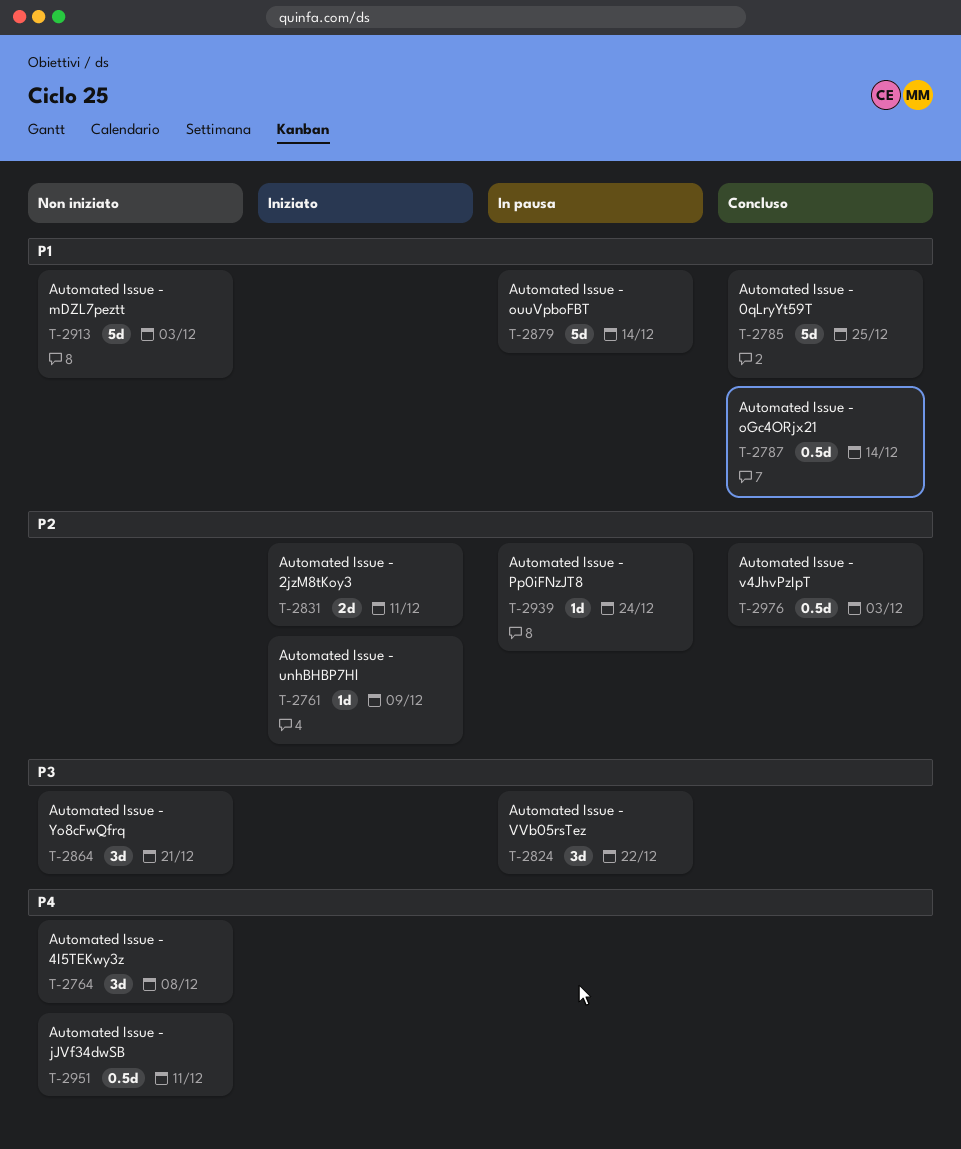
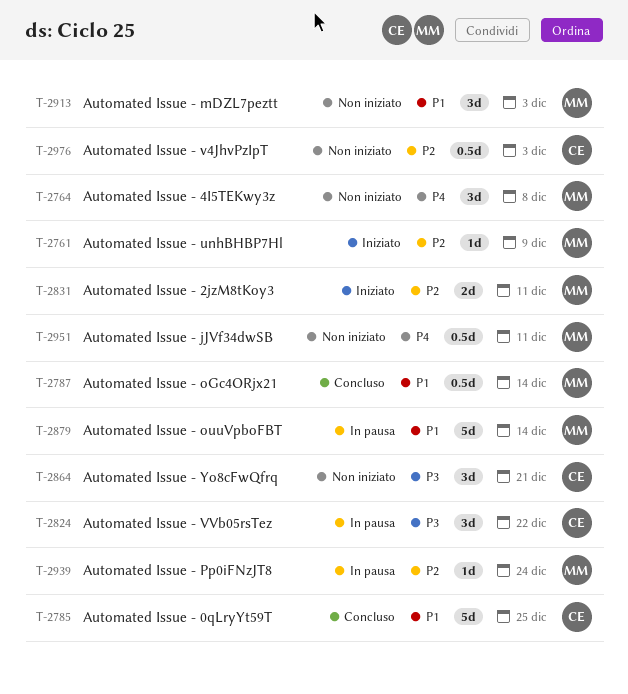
T-2913, estimate: 5d -> 3d
T-2976, status: Concluso -> Non iniziato

